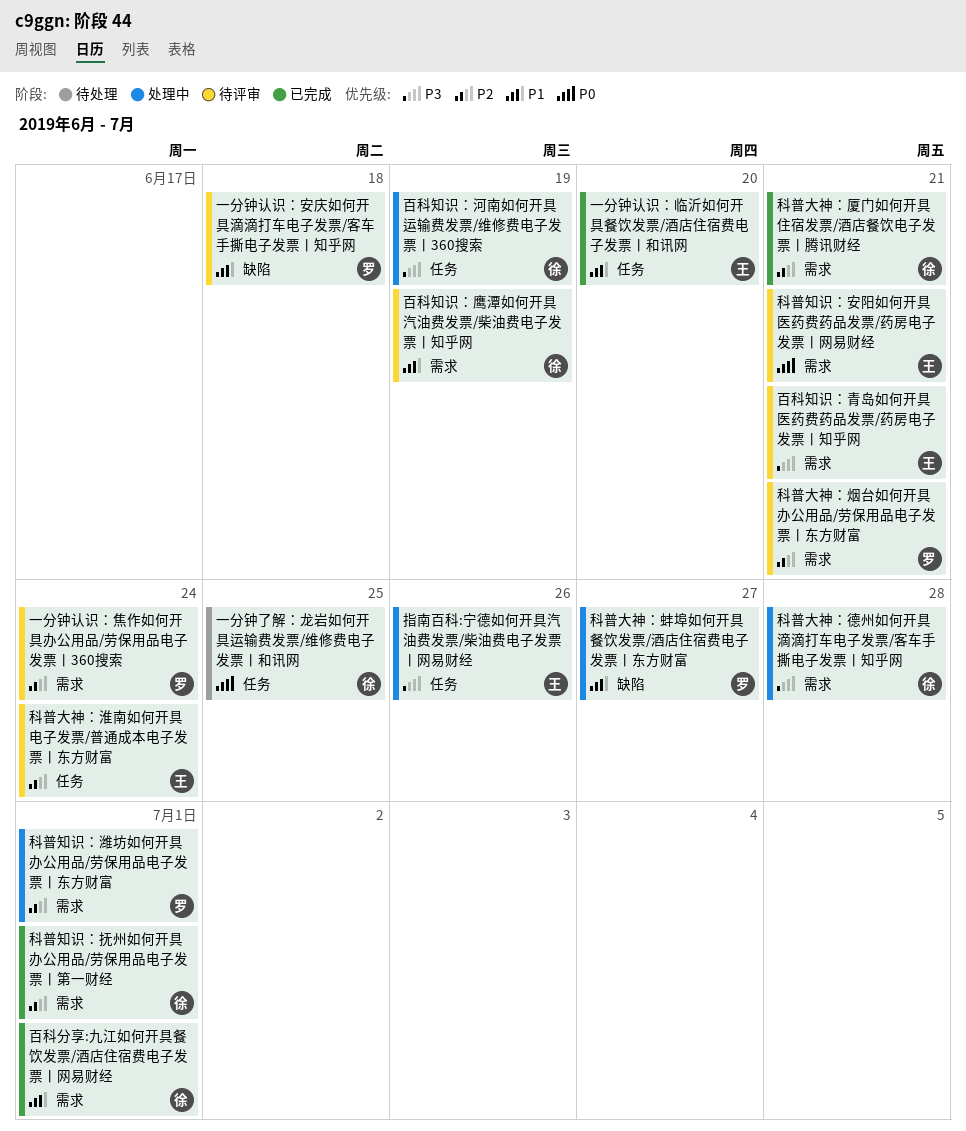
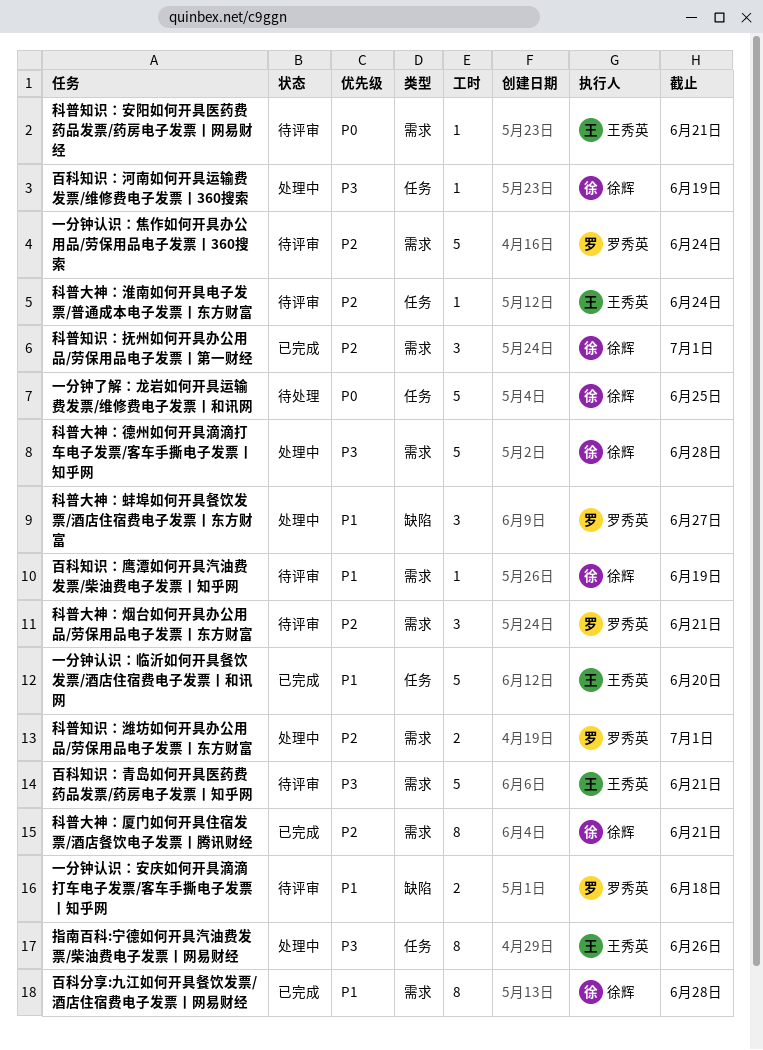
百科分享:九江如何开具餐饮发票/酒店住宿费电子发票丨网易财经, due: Jul 1 -> Jun 28

